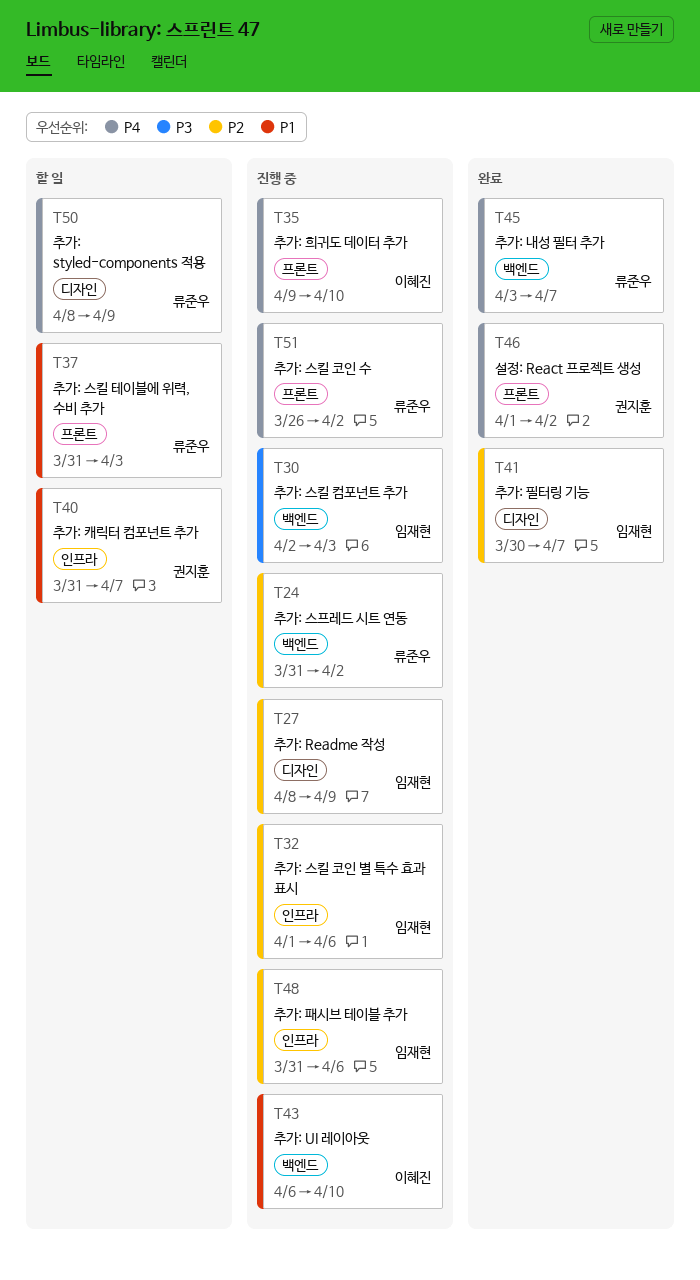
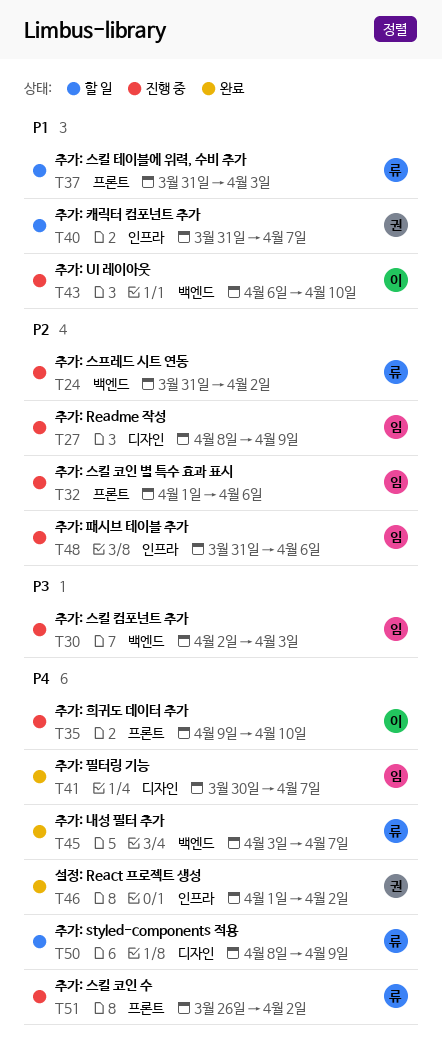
T32, label: 인프라 -> 프론트
T41, priority: P2 -> P4
T46, label: 프론트 -> 인프라

